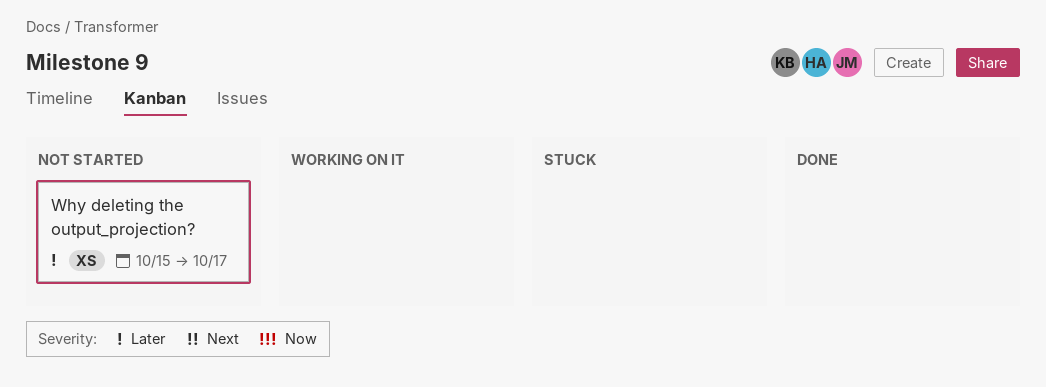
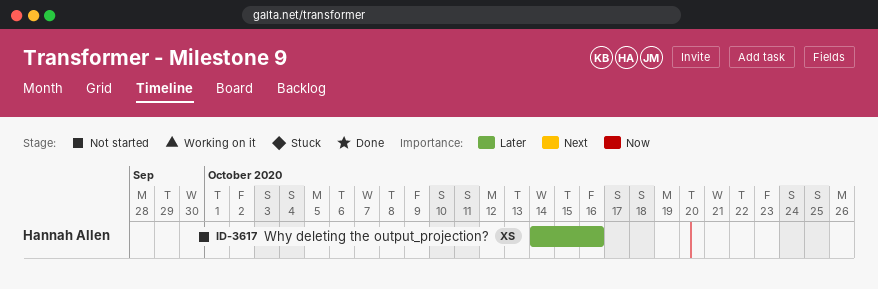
Why deleting the output_projection?, start: Oct 15 -> Oct 14
Why deleting the output_projection?, due: Oct 17 -> Oct 16

